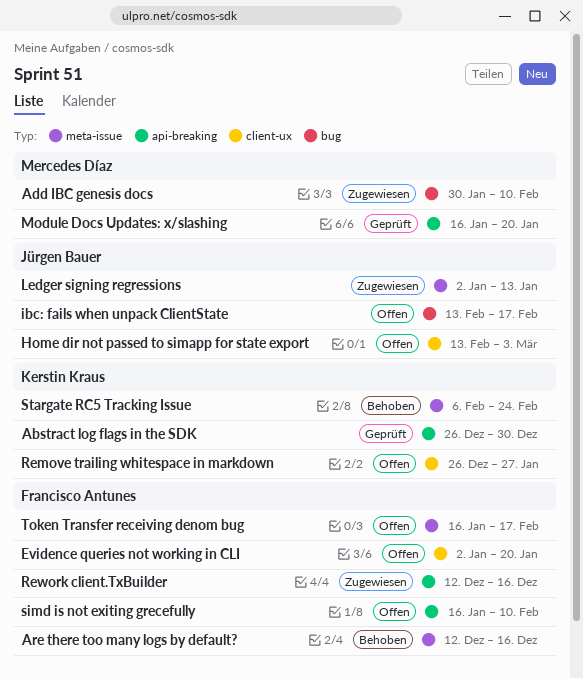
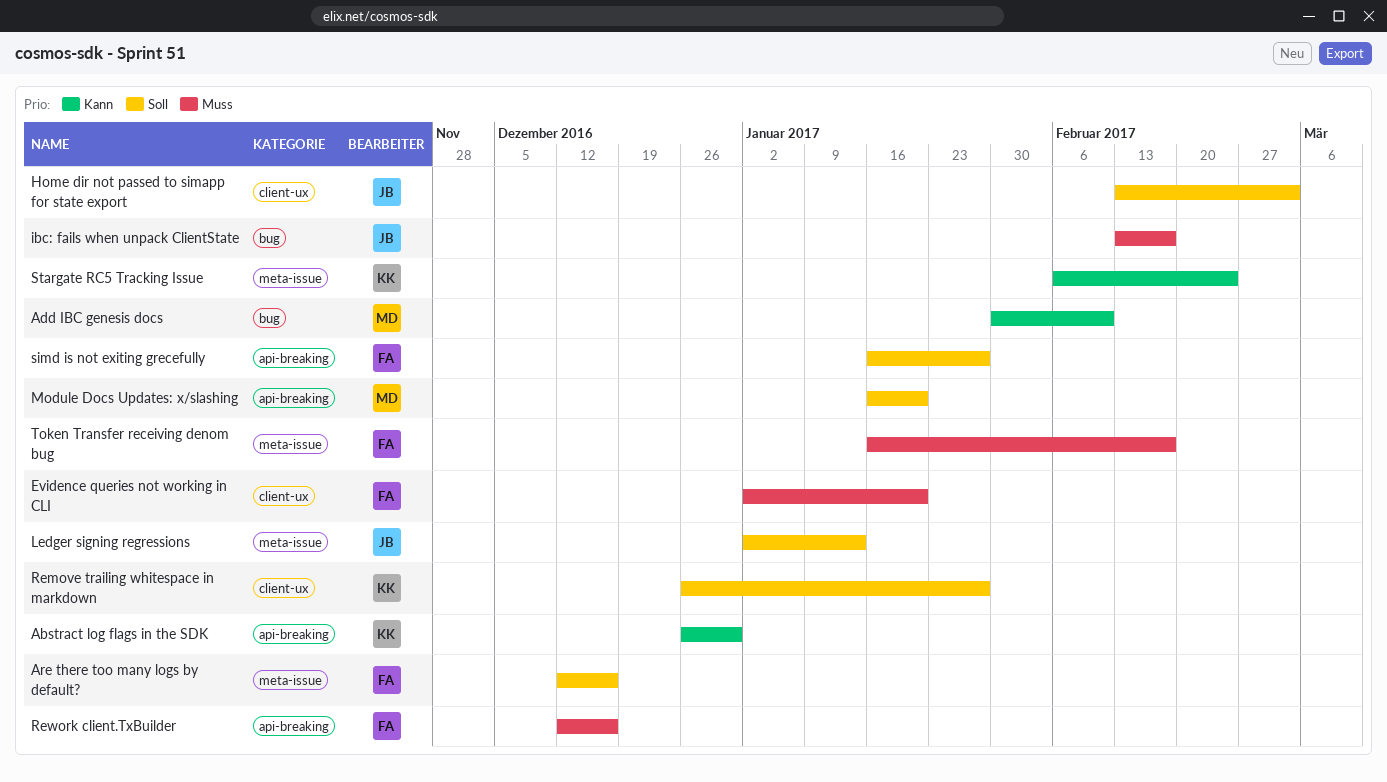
simd is not exiting grecefully, due: Feb 10 -> Jan 27

